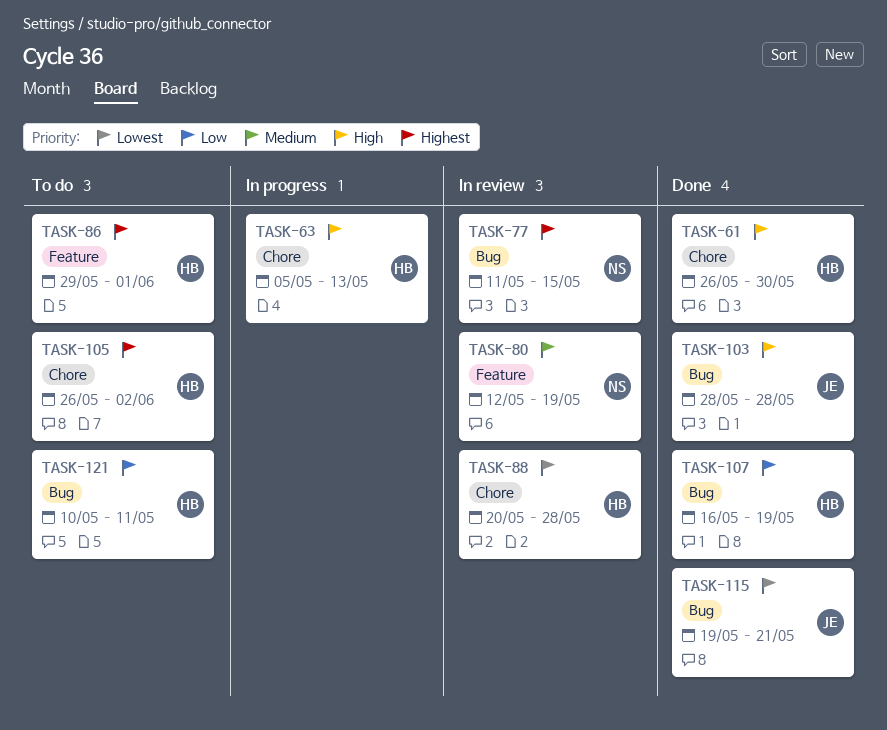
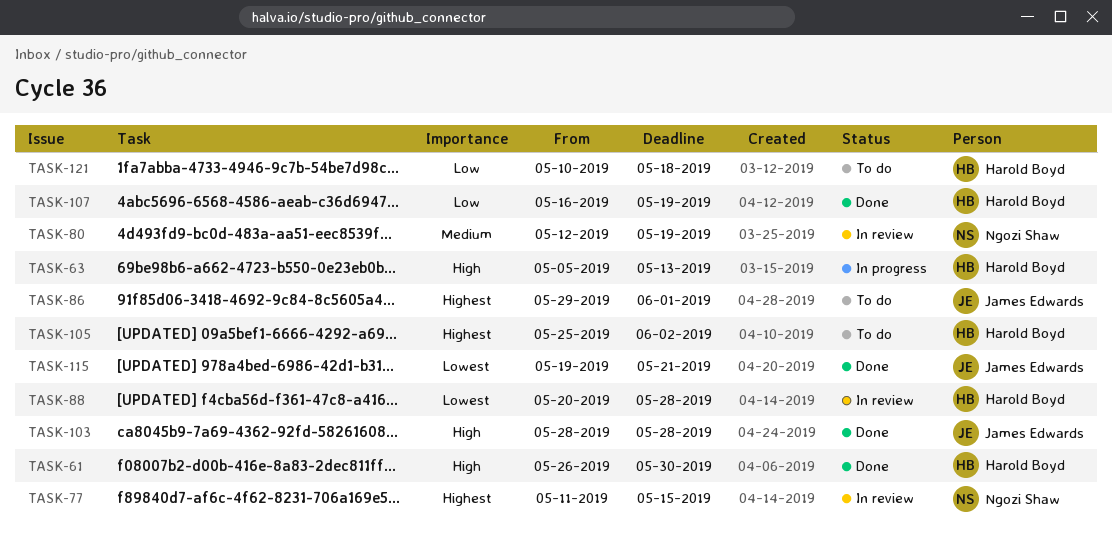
TASK-86, owner: Harold Boyd -> James Edwards
TASK-105, start: May 26 -> May 25
TASK-121, due: May 11 -> May 18

